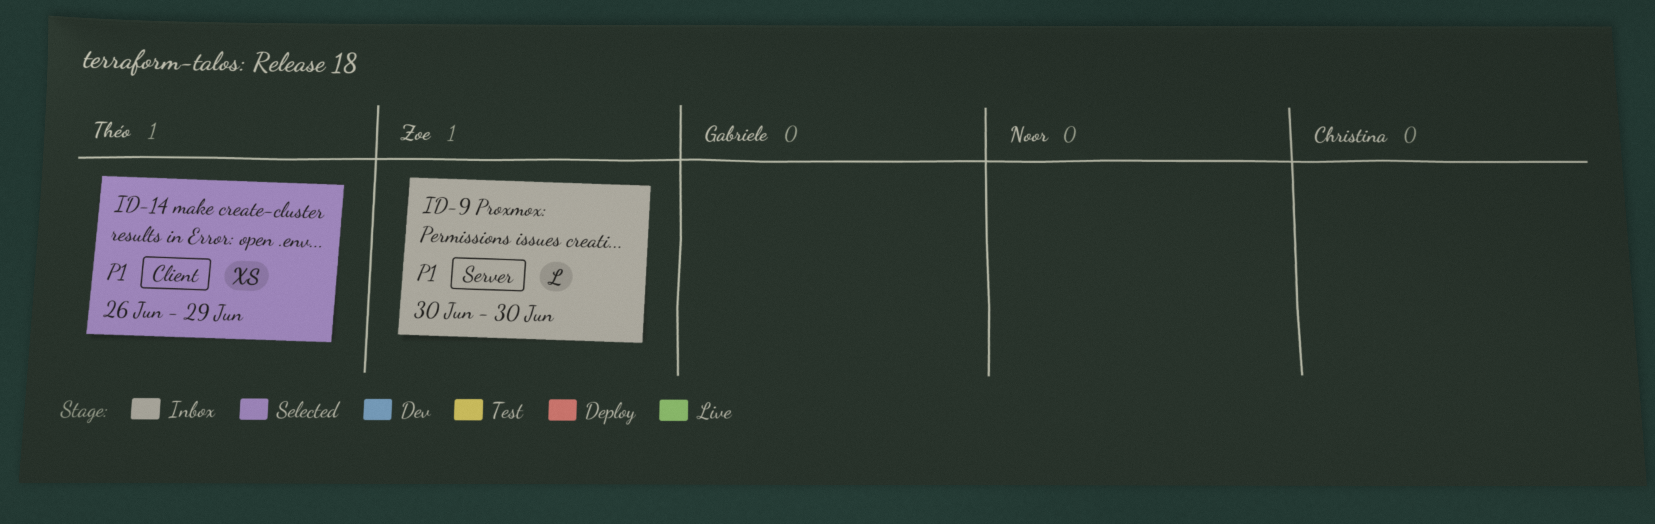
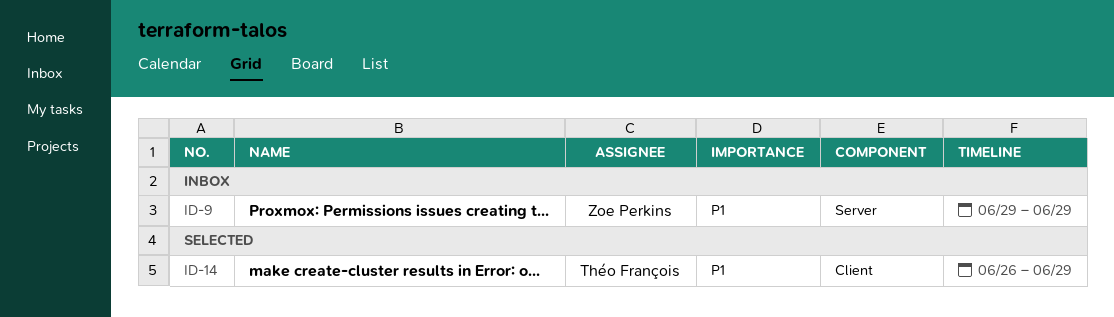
ID-9, start: Jun 30 -> Jun 29
ID-9, due: Jun 30 -> Jun 29

